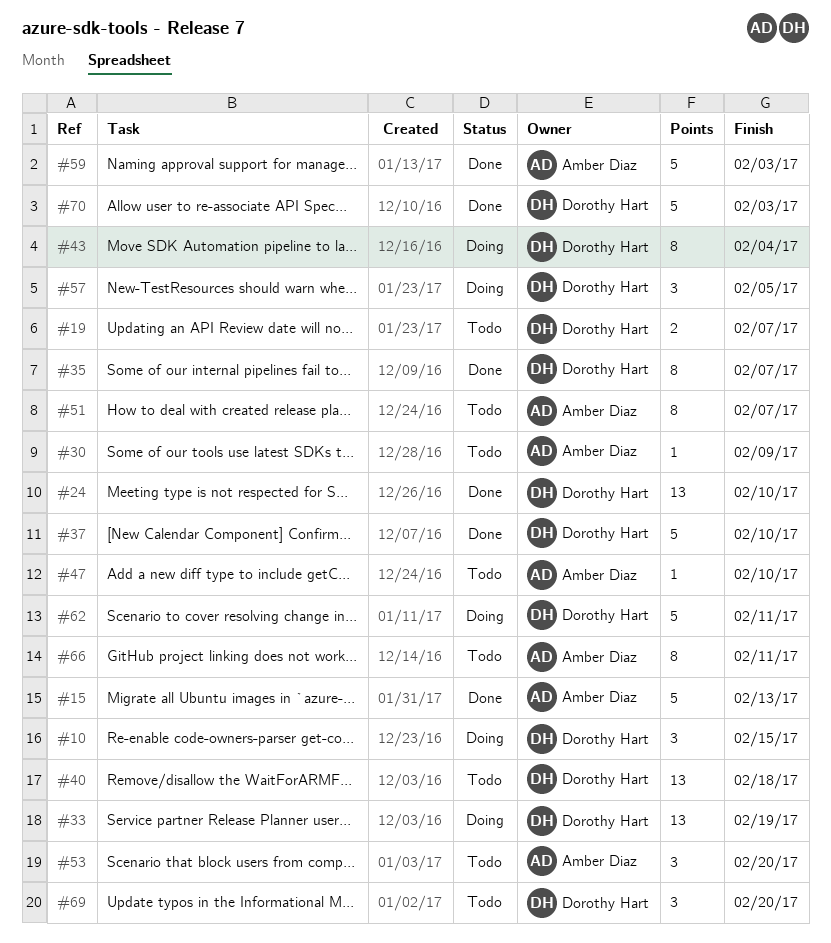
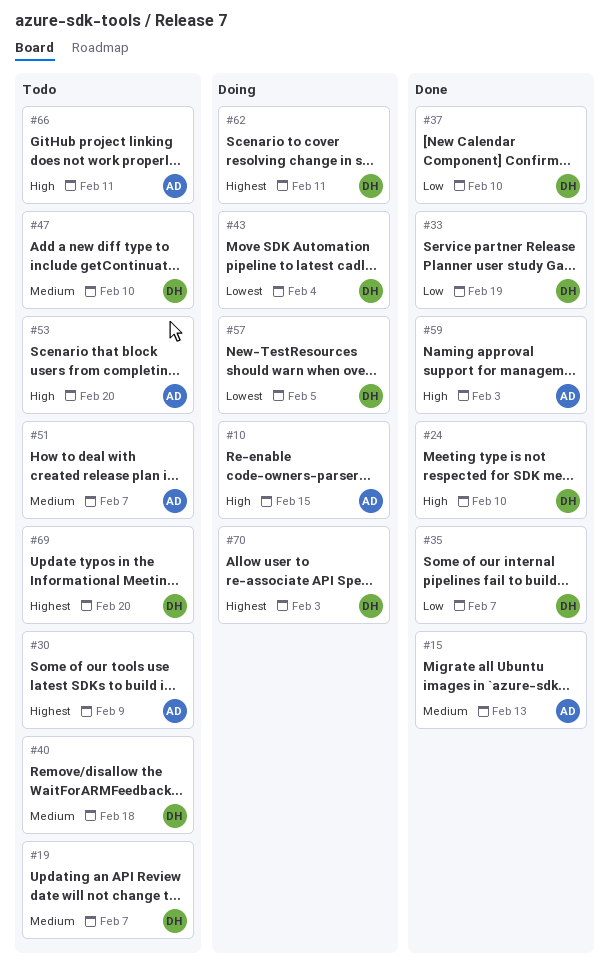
#10, owner: Dorothy Hart -> Amber Diaz
#33, status: Doing -> Done
#47, owner: Amber Diaz -> Dorothy Hart
#70, status: Done -> Doing

